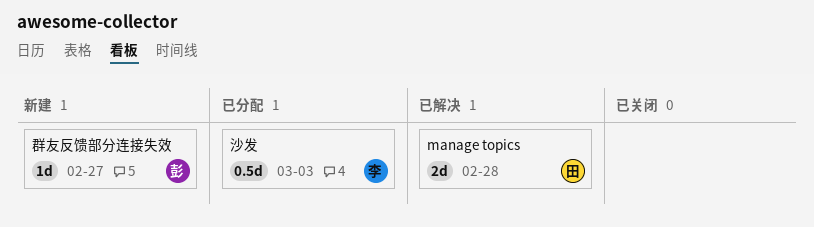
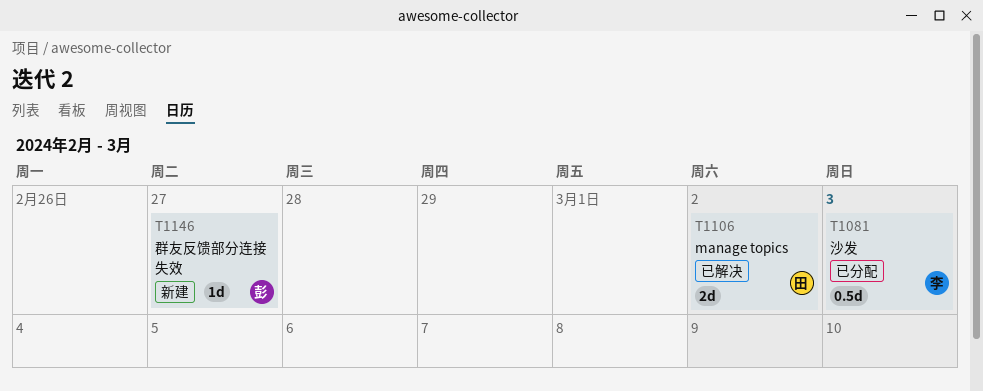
manage topics, due: Feb 28 -> Mar 2

